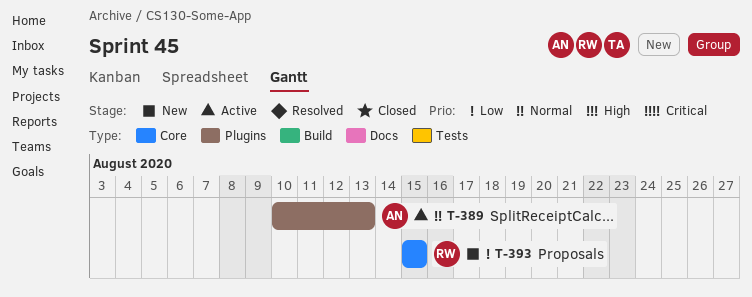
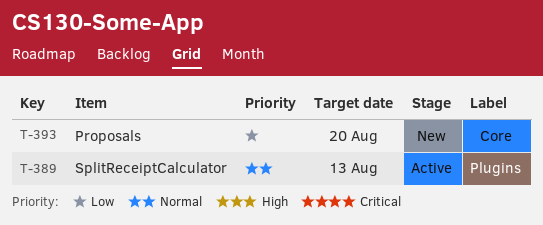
T-393, due: Aug 15 -> Aug 20

